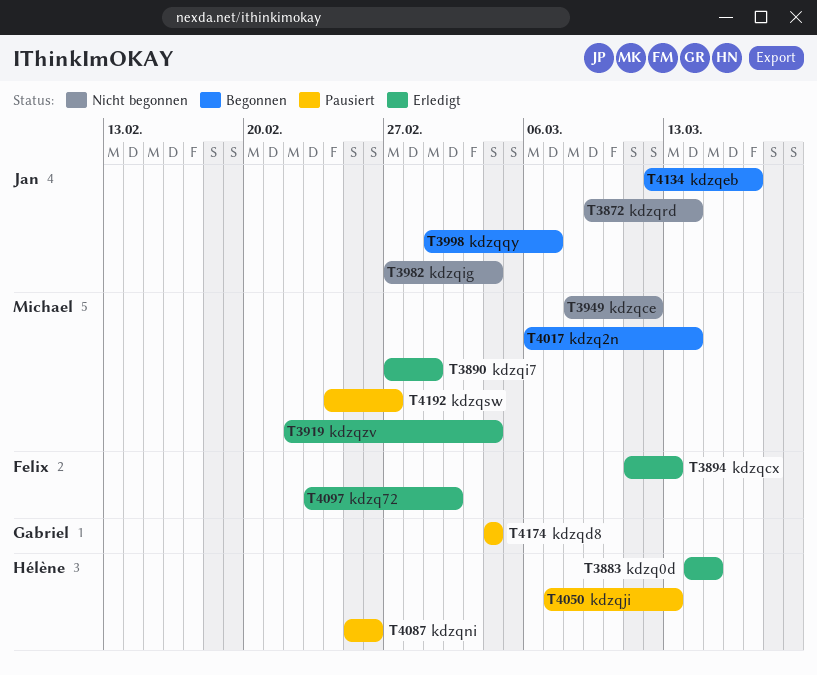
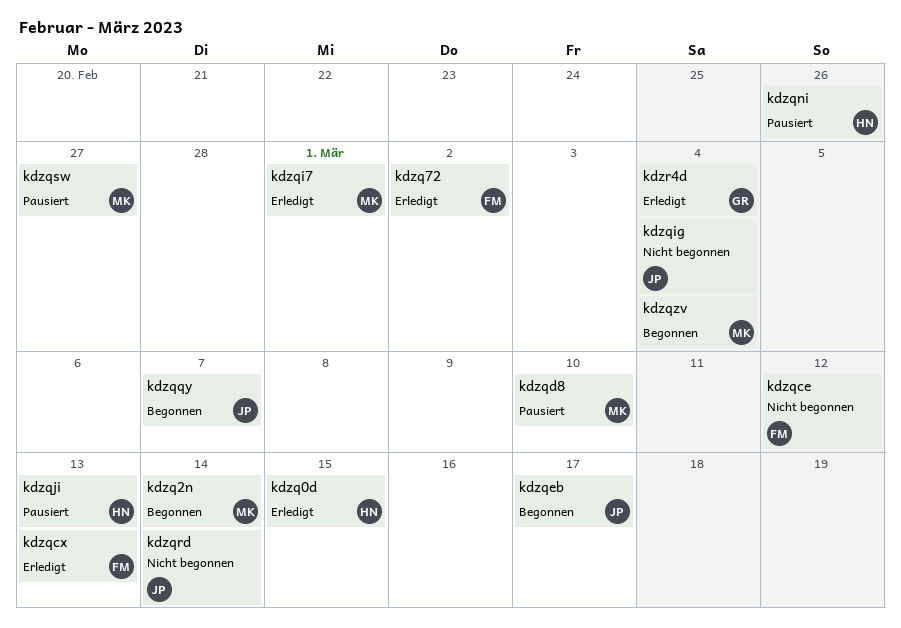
kdzqce, owner: Michael -> Felix
kdzqd8, owner: Gabriel -> Michael
kdzqd8, due: Mar 4 -> Mar 10
kdzqzv, status: Erledigt -> Begonnen
kdzr4d: none -> present

